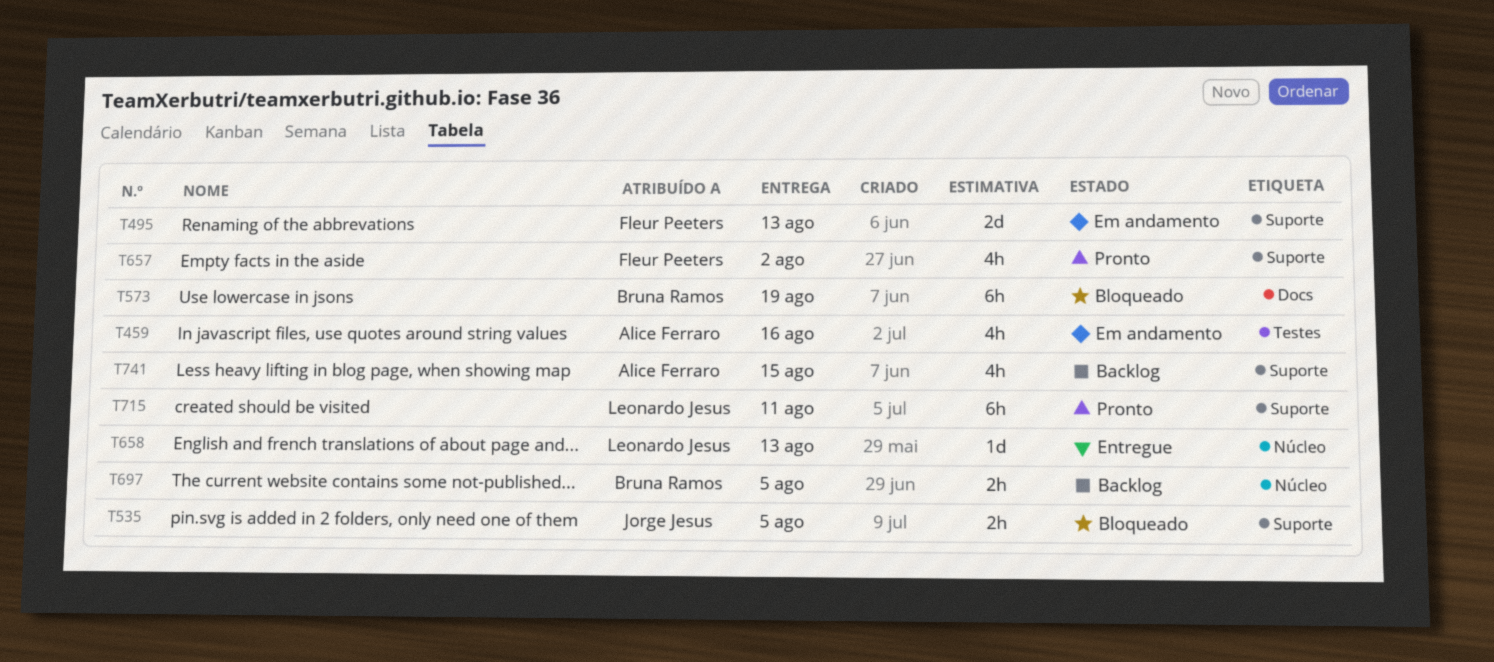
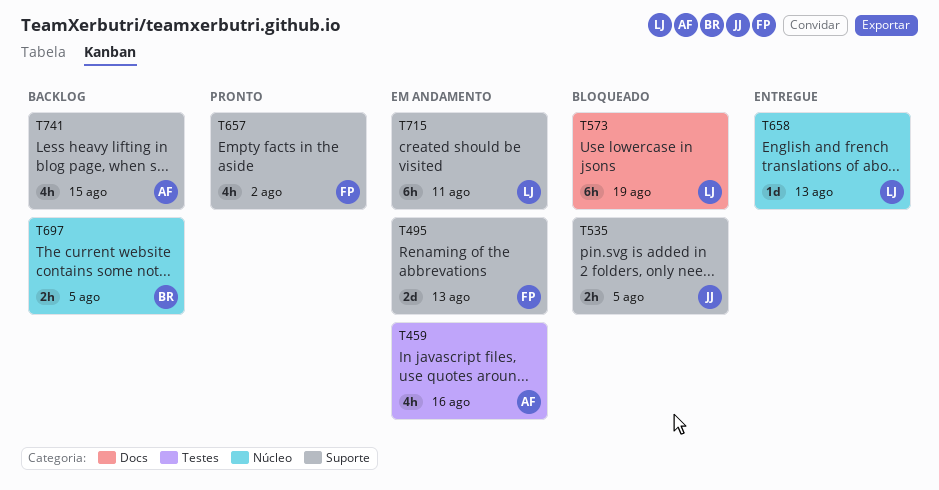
T573, owner: Bruna Ramos -> Leonardo Jesus
T715, status: Pronto -> Em andamento

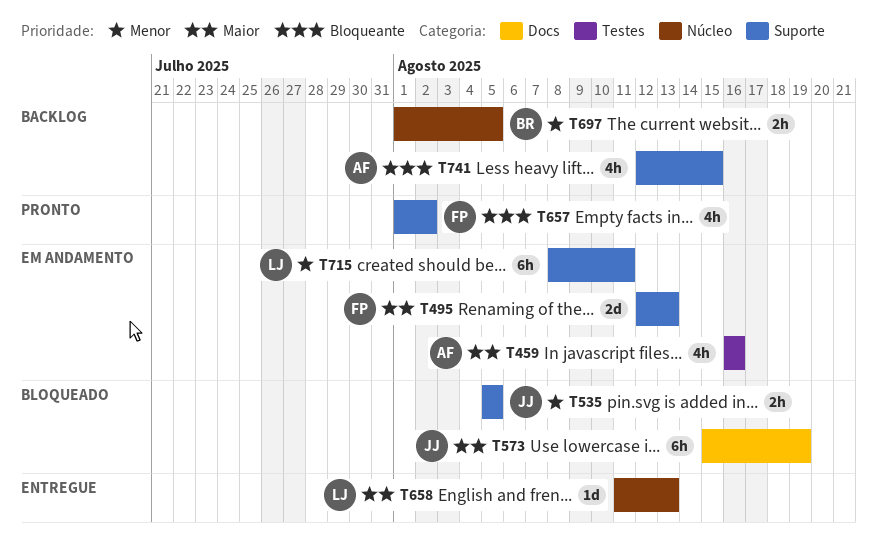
T573, owner: LJ -> JJ

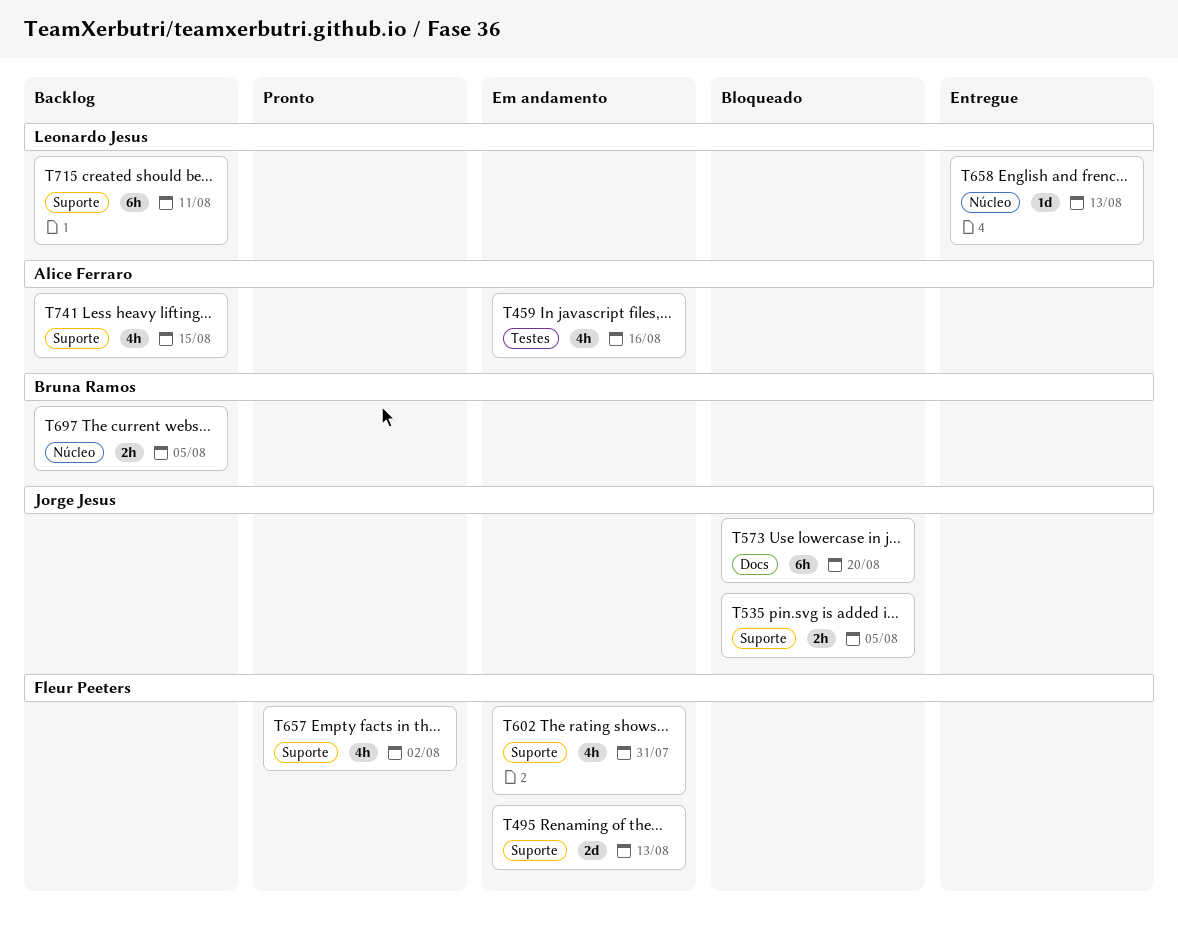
T573, due: Aug 19 -> Aug 20
T602: none -> present
T715, status: Em andamento -> Backlog

